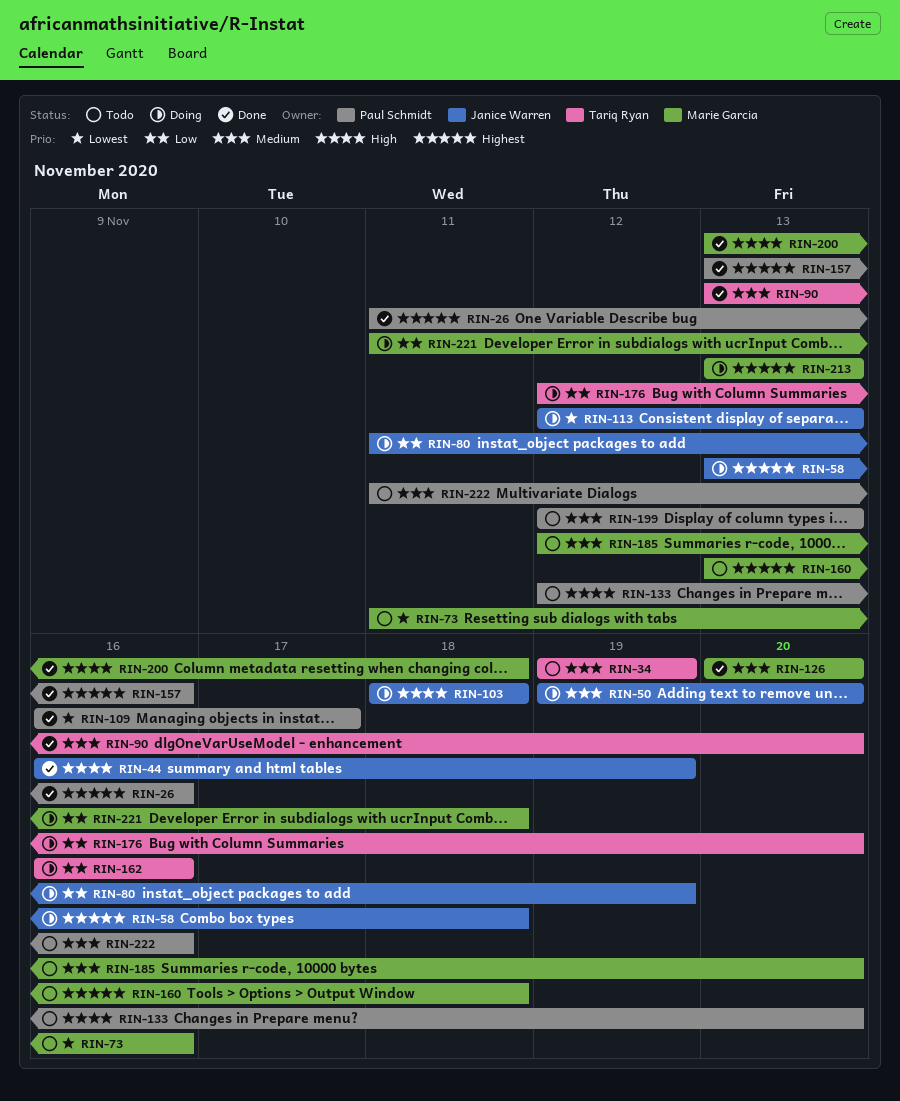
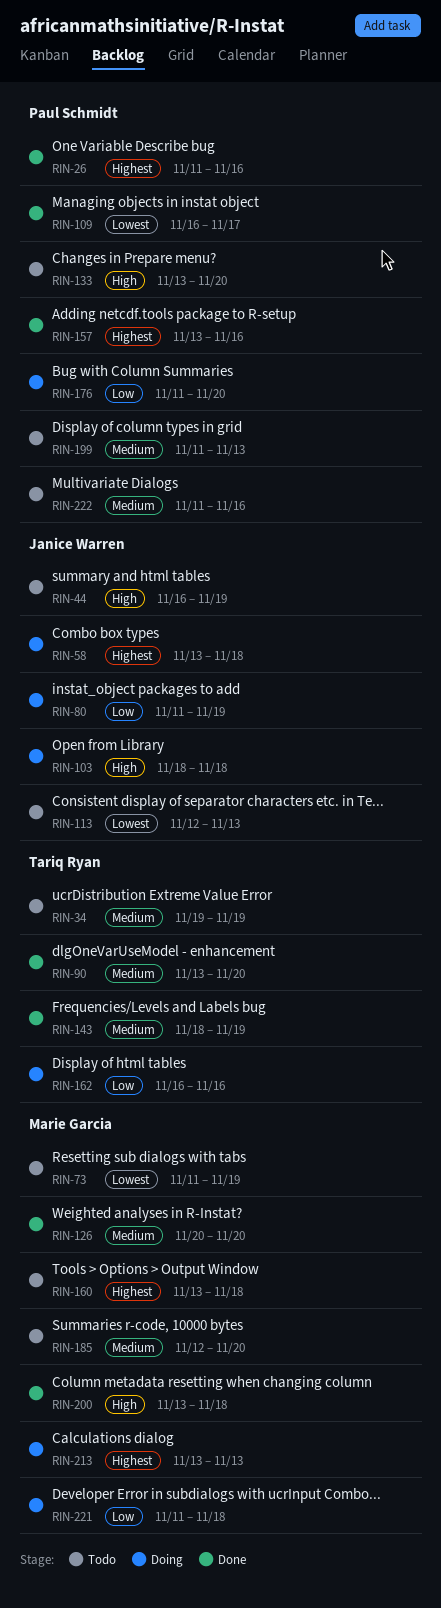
RIN-44, status: Done -> Todo
RIN-50: present -> none
RIN-73, due: Nov 16 -> Nov 19
RIN-113, status: Doing -> Todo
RIN-133, start: Nov 12 -> Nov 13
RIN-143: none -> present
RIN-176, owner: Tariq Ryan -> Paul Schmidt
RIN-176, start: Nov 12 -> Nov 11
RIN-199, start: Nov 12 -> Nov 11

